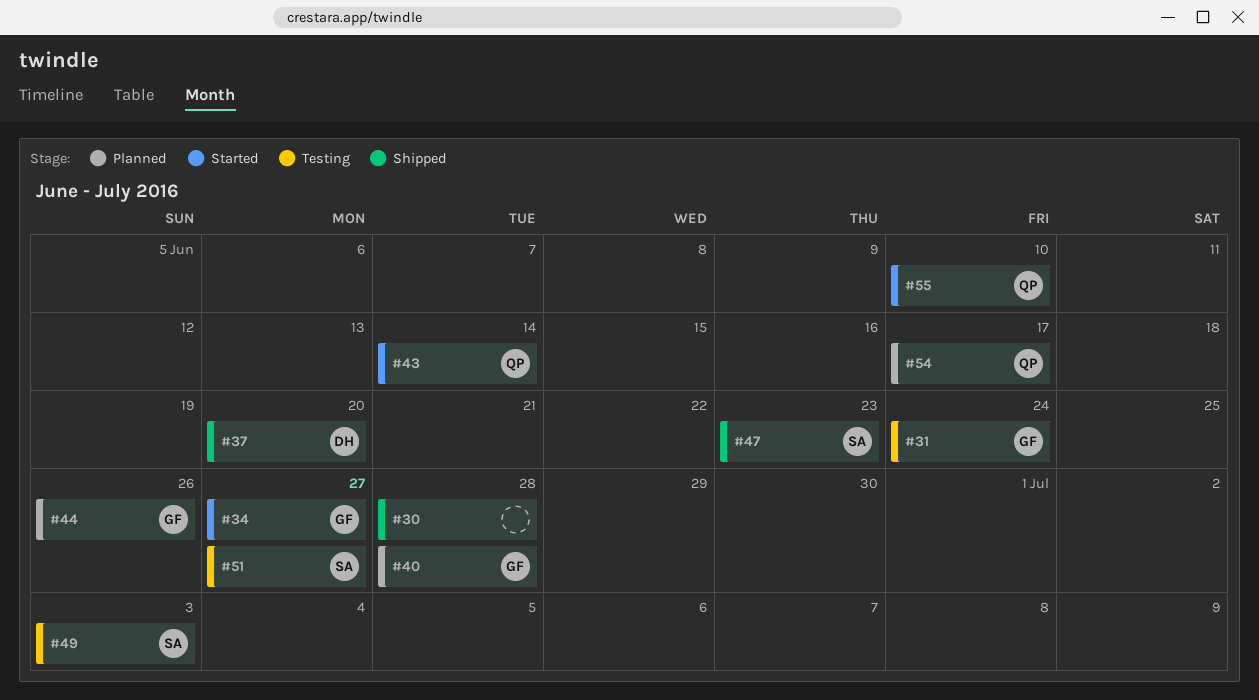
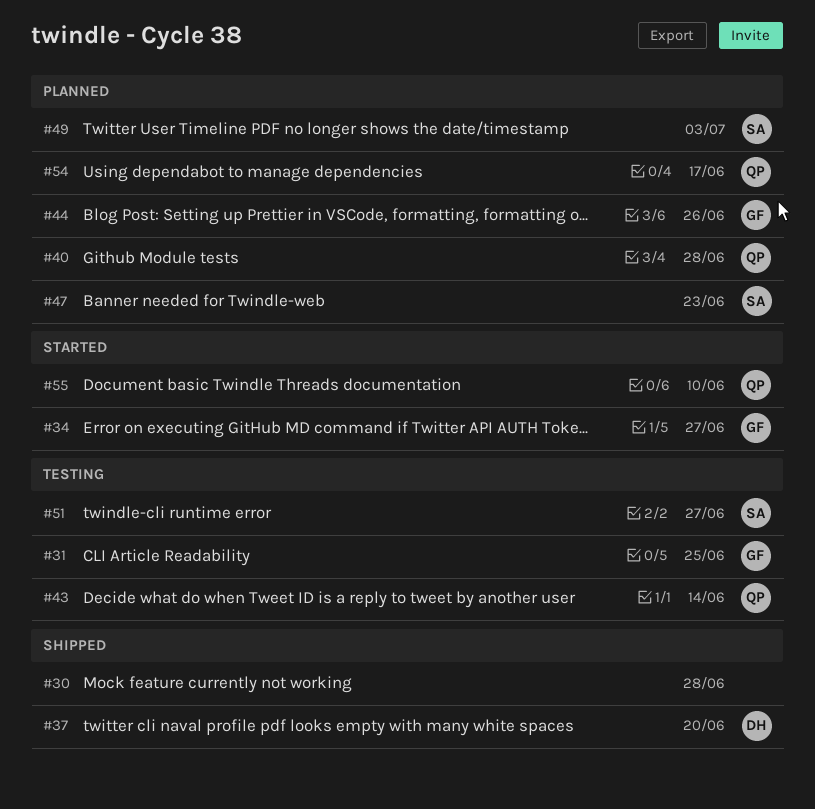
#31, due: Jun 24 -> Jun 25
#40, owner: GF -> QP
#43, status: Started -> Testing
#47, status: Shipped -> Planned
#49, status: Testing -> Planned

